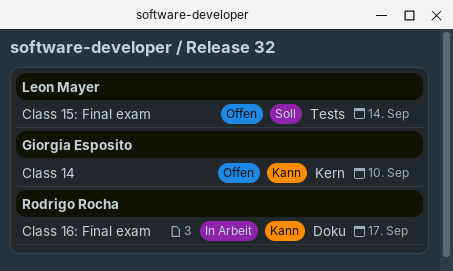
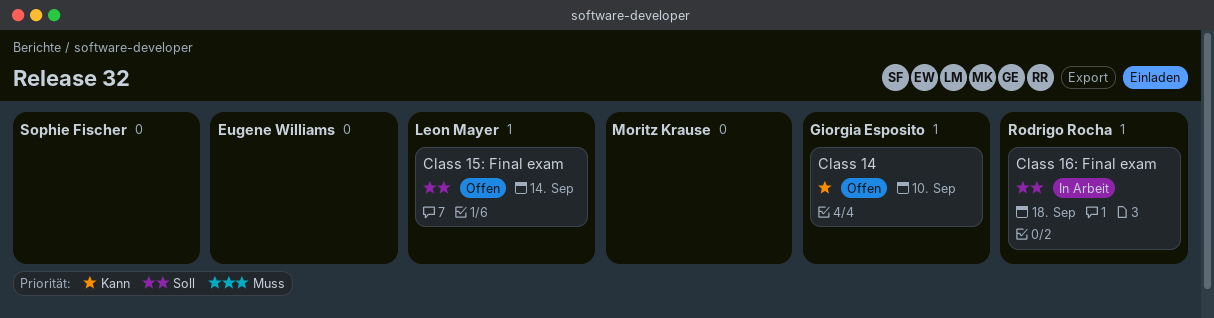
Class 16: Final exam, priority: Kann -> Soll
Class 16: Final exam, due: Sep 17 -> Sep 18

